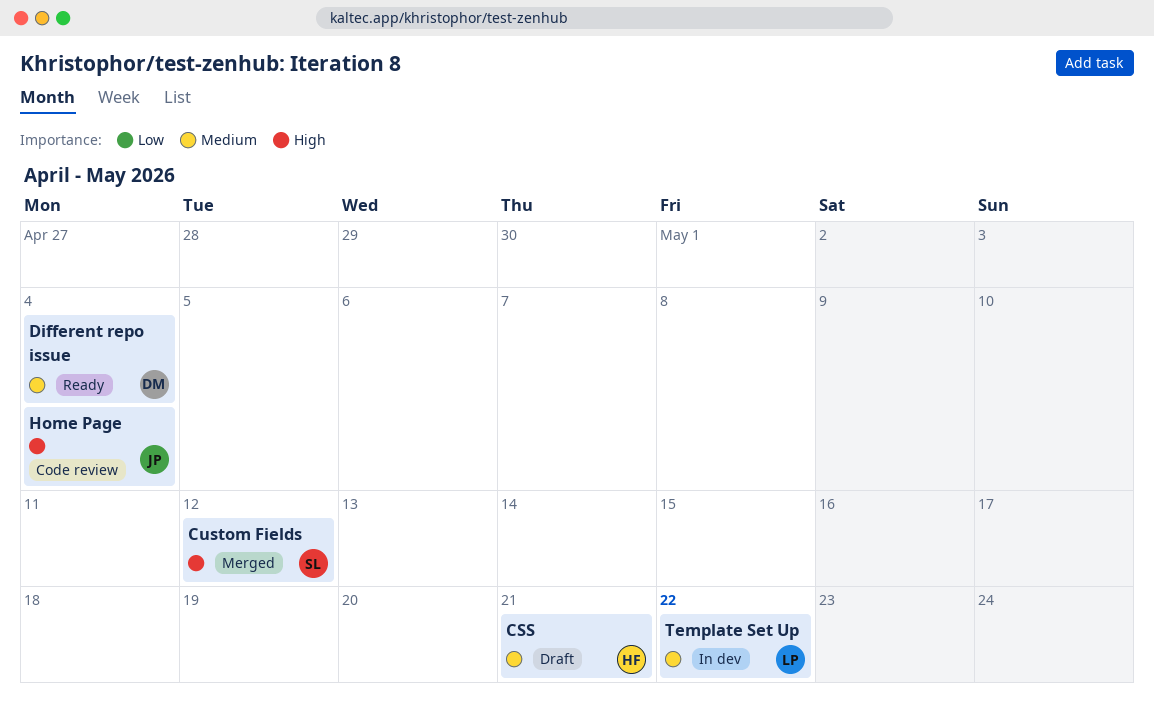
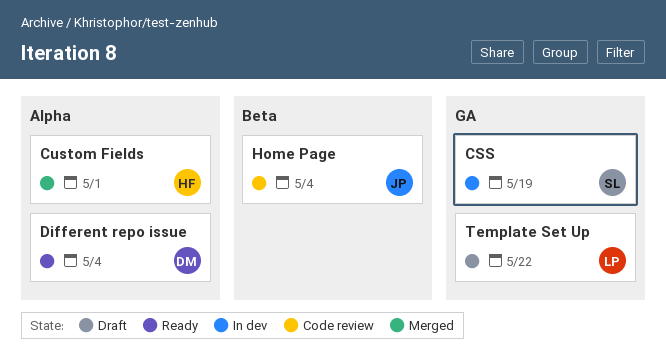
CSS, status: Draft -> In dev
CSS, owner: HF -> SL
CSS, due: May 21 -> May 19
Custom Fields, owner: SL -> HF
Custom Fields, due: May 12 -> May 1
Template Set Up, status: In dev -> Draft

